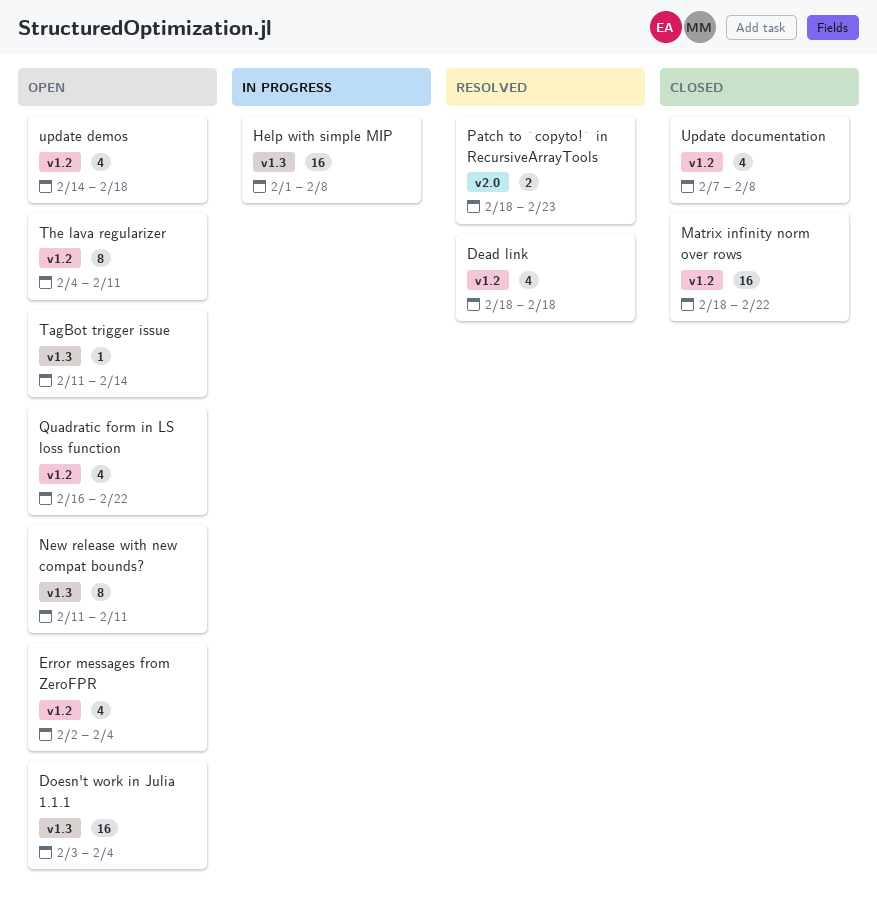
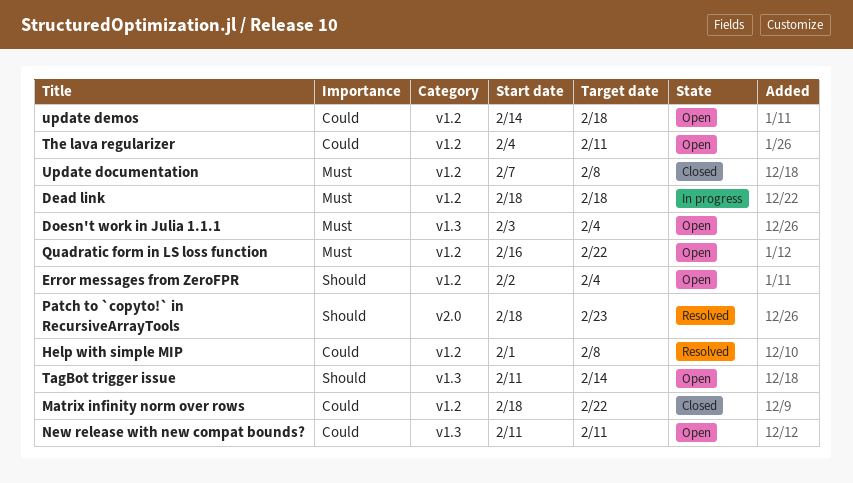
Dead link, status: Resolved -> In progress
Help with simple MIP, status: In progress -> Resolved
Help with simple MIP, label: v1.3 -> v1.2

